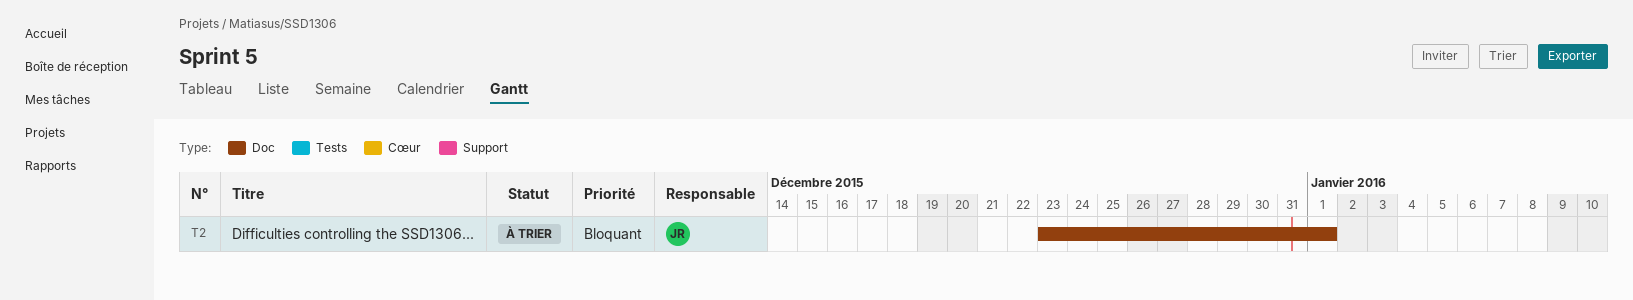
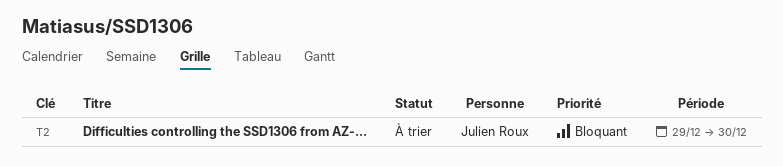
T2, start: Dec 23 -> Dec 29
T2, due: Jan 1 -> Dec 30

